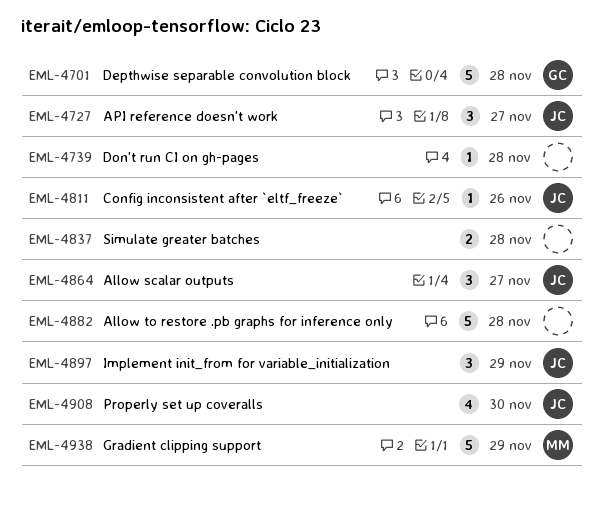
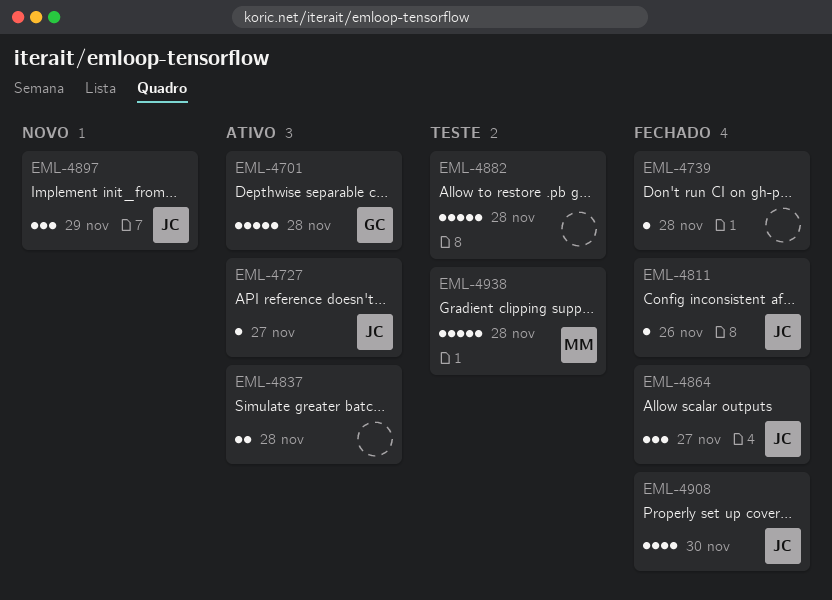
EML-4727, estimate: 3 -> 1
EML-4938, due: Nov 29 -> Nov 28

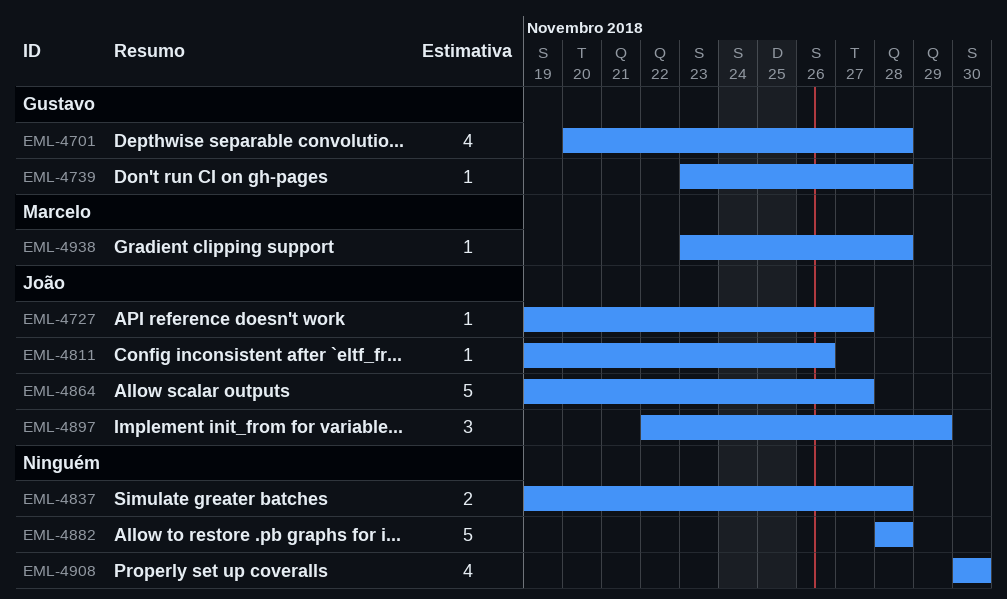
EML-4701, estimate: 5 -> 4
EML-4739, owner: none -> Gustavo
EML-4864, estimate: 3 -> 5
EML-4908, owner: João -> none
EML-4938, estimate: 5 -> 1

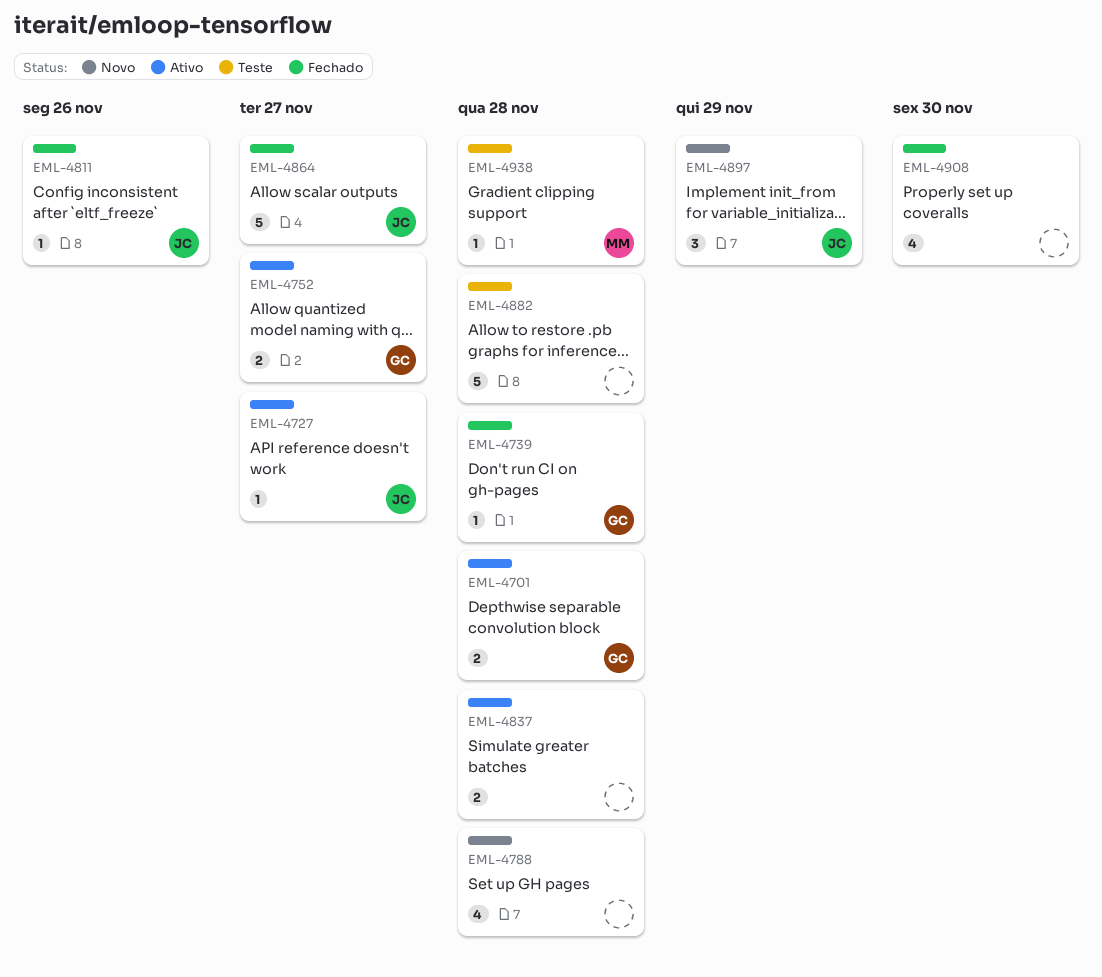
EML-4701, estimate: 4 -> 2
EML-4752: none -> present
EML-4788: none -> present

